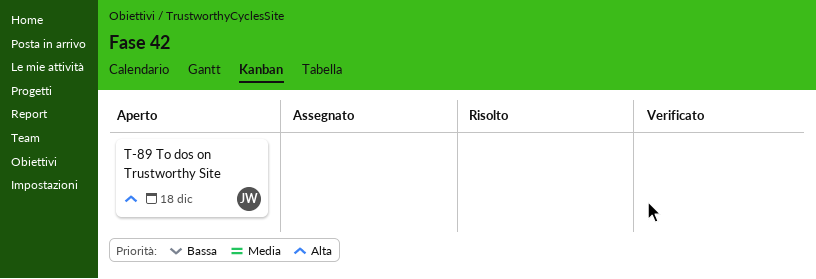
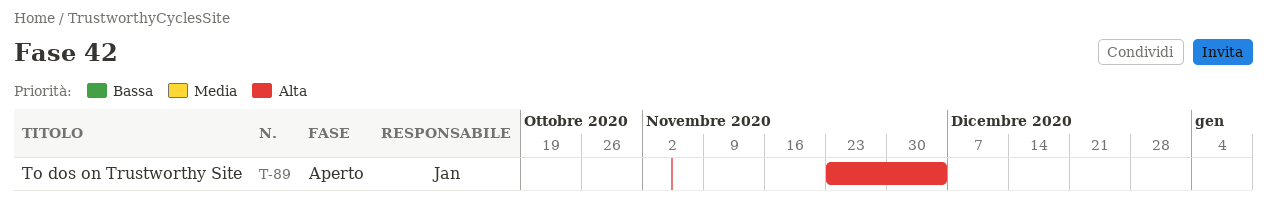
T-89, due: Dec 18 -> Dec 4

